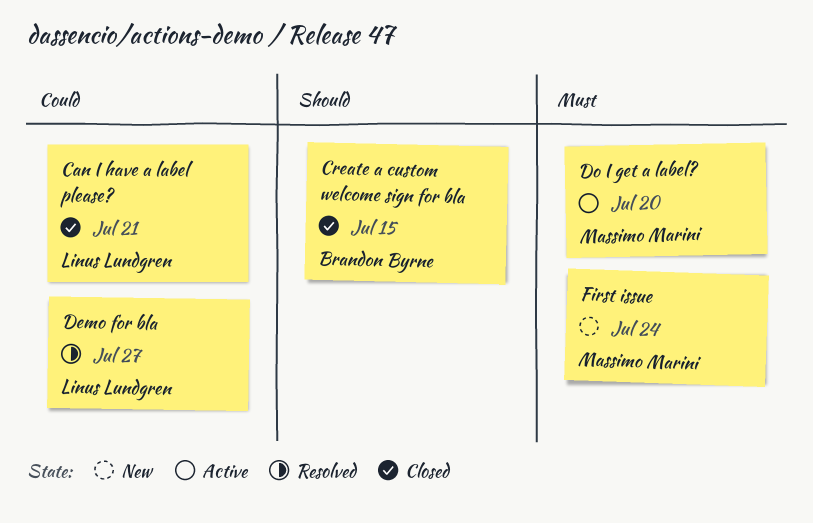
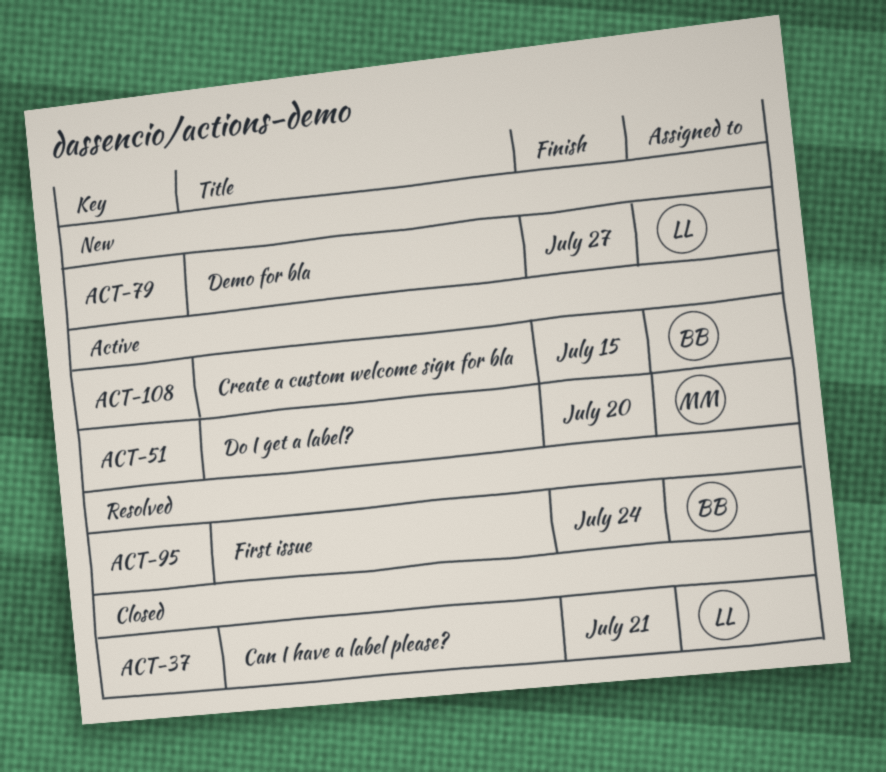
Create a custom welcome sign for bla, status: Closed -> Active
Demo for bla, status: Resolved -> New
First issue, status: New -> Resolved
First issue, owner: Massimo Marini -> Brandon Byrne

